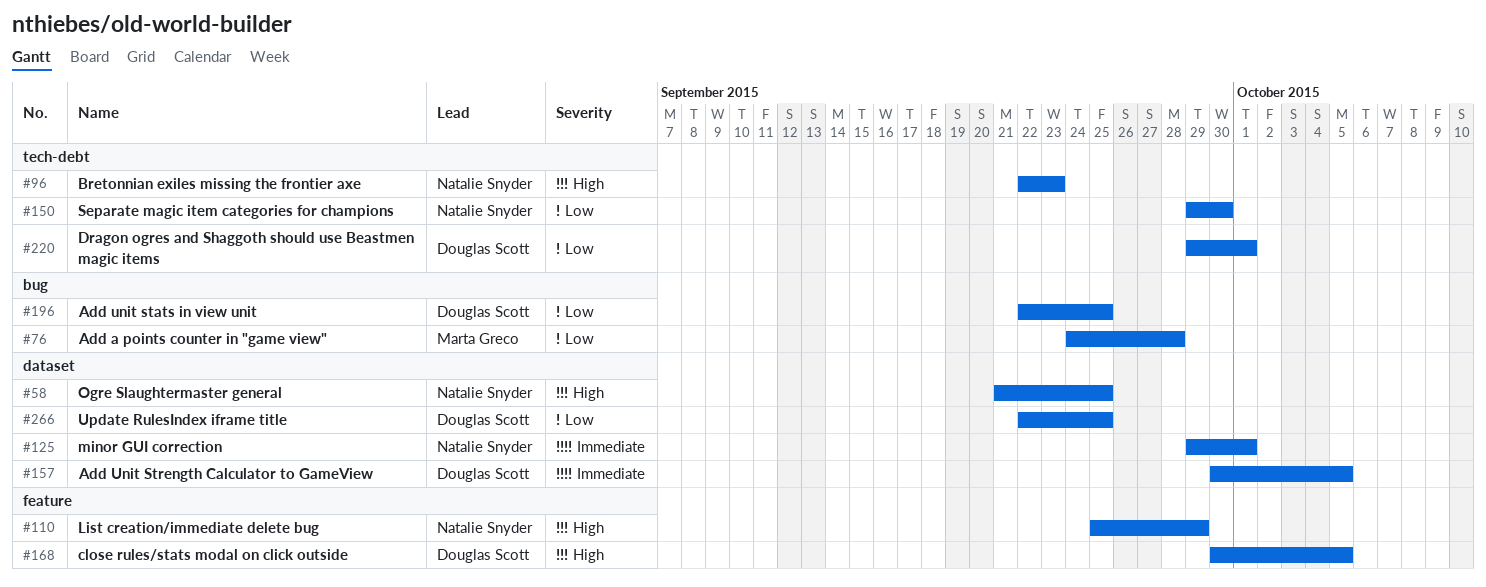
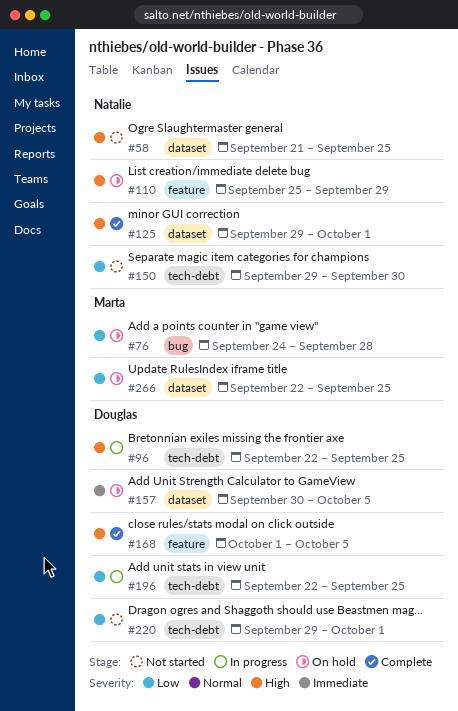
#96, owner: Natalie Snyder -> Douglas Scott
#96, due: Sep 23 -> Sep 25
#125, priority: Immediate -> High
#168, start: Sep 30 -> Oct 1
#196, label: bug -> tech-debt
#266, owner: Douglas Scott -> Marta Greco

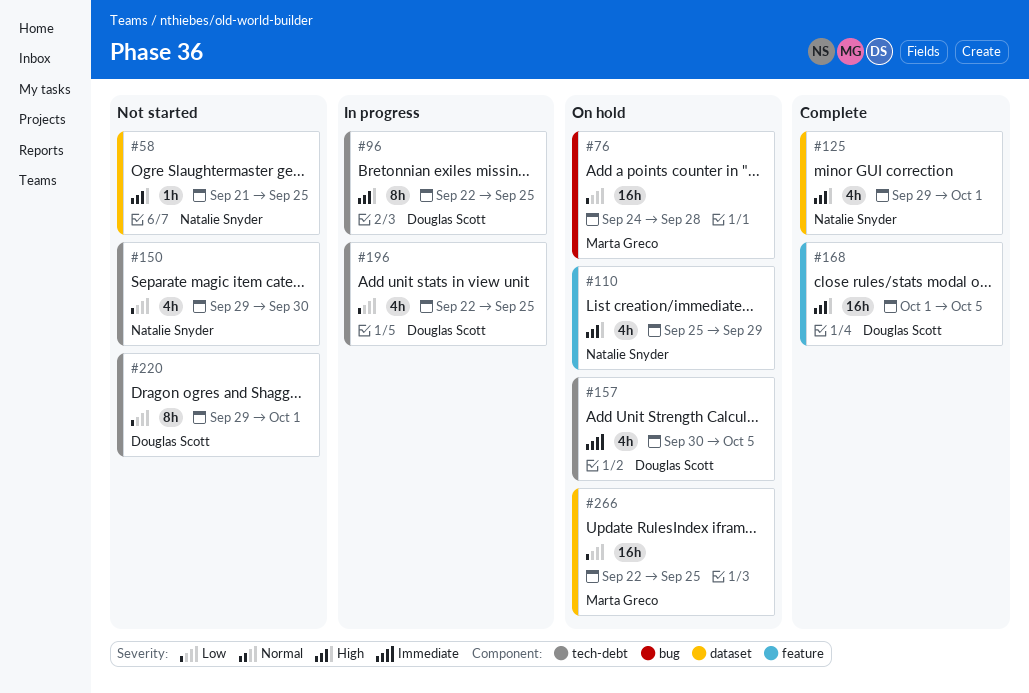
#157, label: dataset -> tech-debt

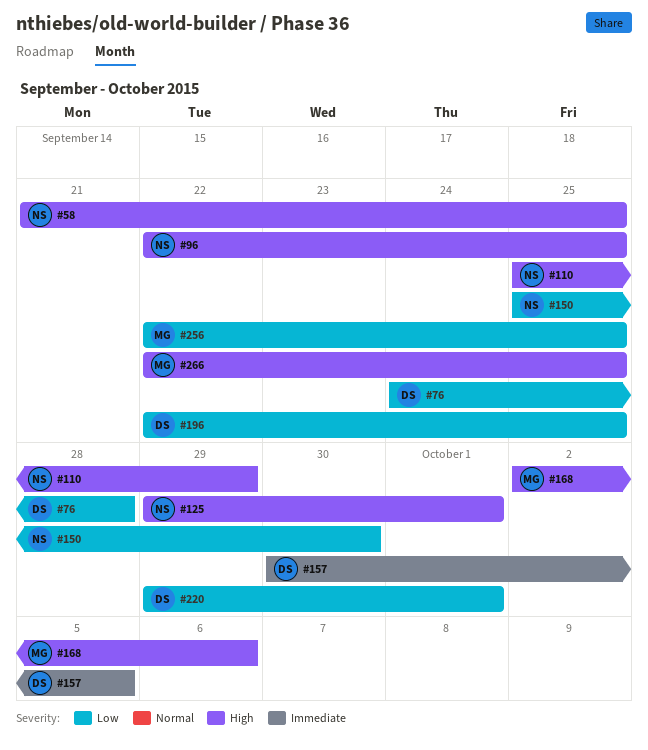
#76, owner: Marta Greco -> Douglas Scott
#96, owner: Douglas Scott -> Natalie Snyder
#150, start: Sep 29 -> Sep 25
#168, owner: Douglas Scott -> Marta Greco
#168, start: Oct 1 -> Oct 2
#168, due: Oct 5 -> Oct 6
#256: none -> present
#266, priority: Low -> High

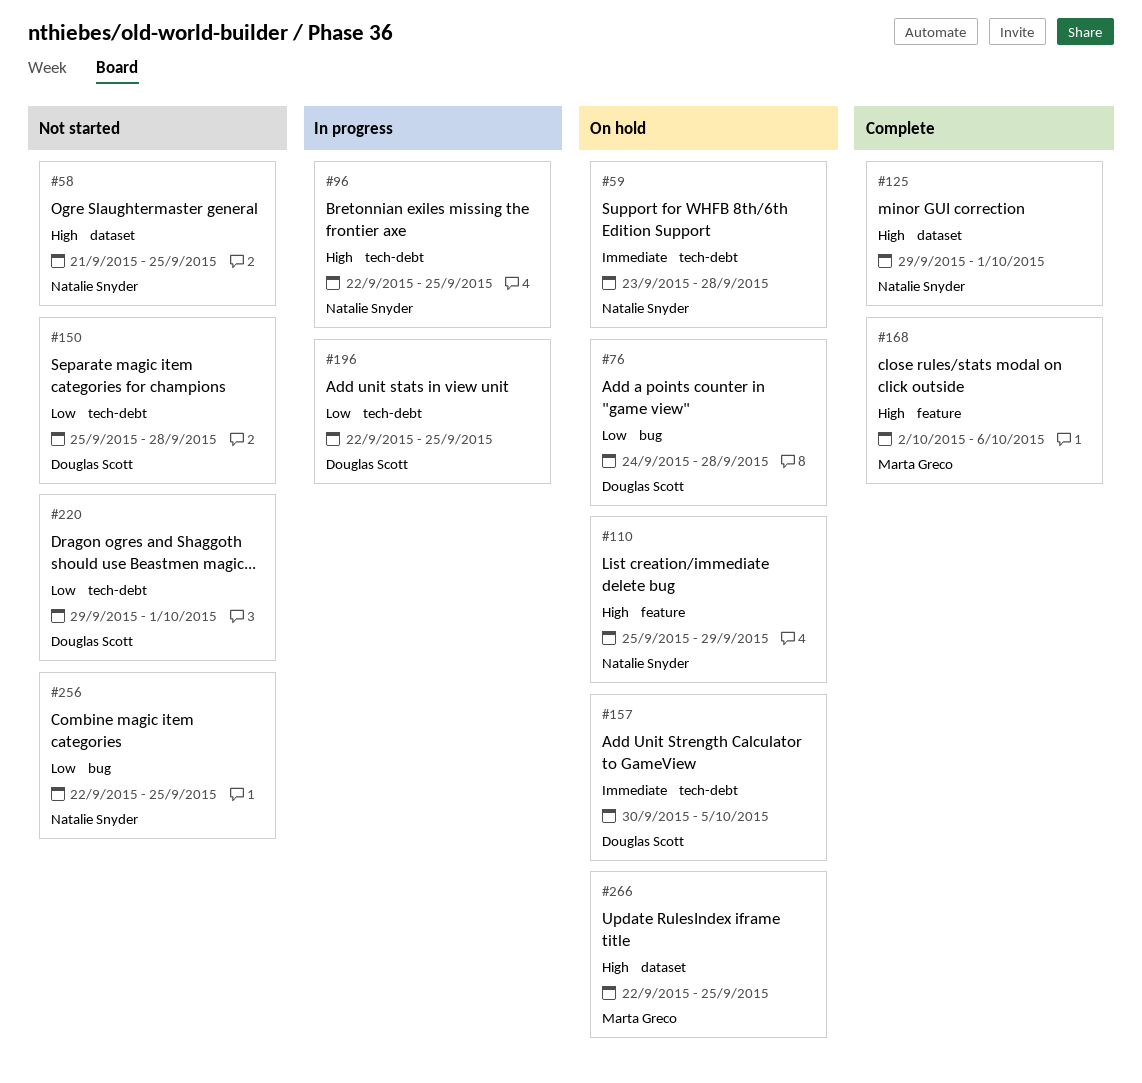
#59: none -> present
#150, owner: Natalie Snyder -> Douglas Scott
#150, due: Sep 30 -> Sep 28
#256, owner: Marta Greco -> Natalie Snyder

